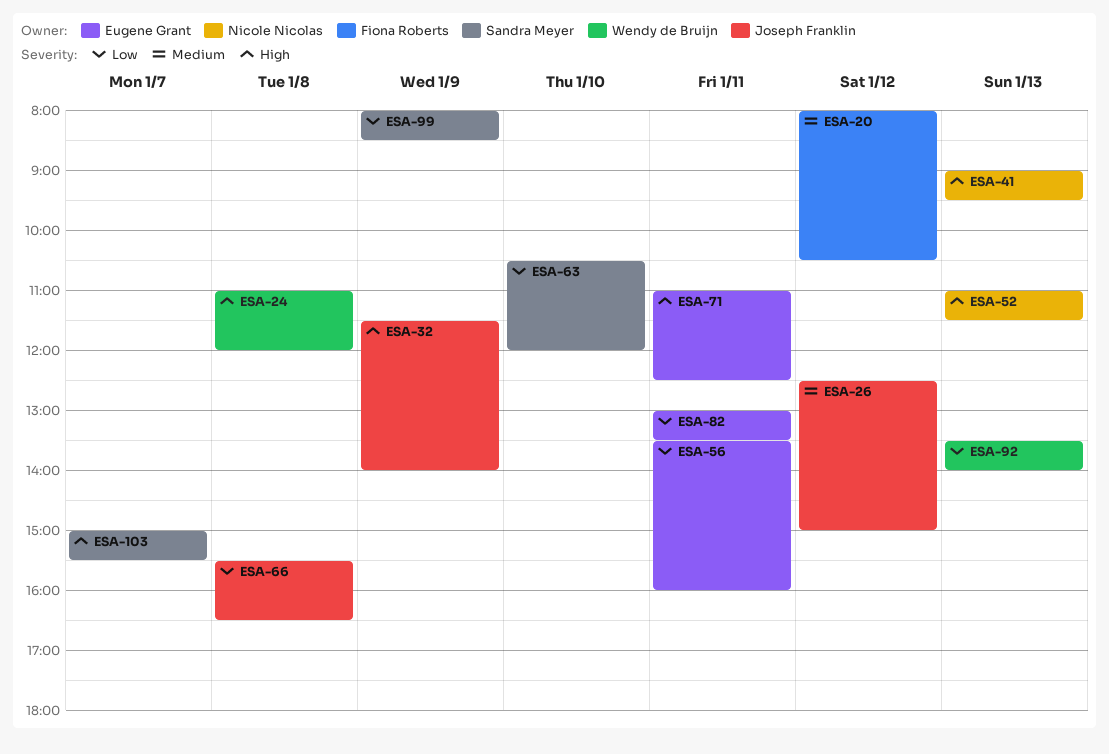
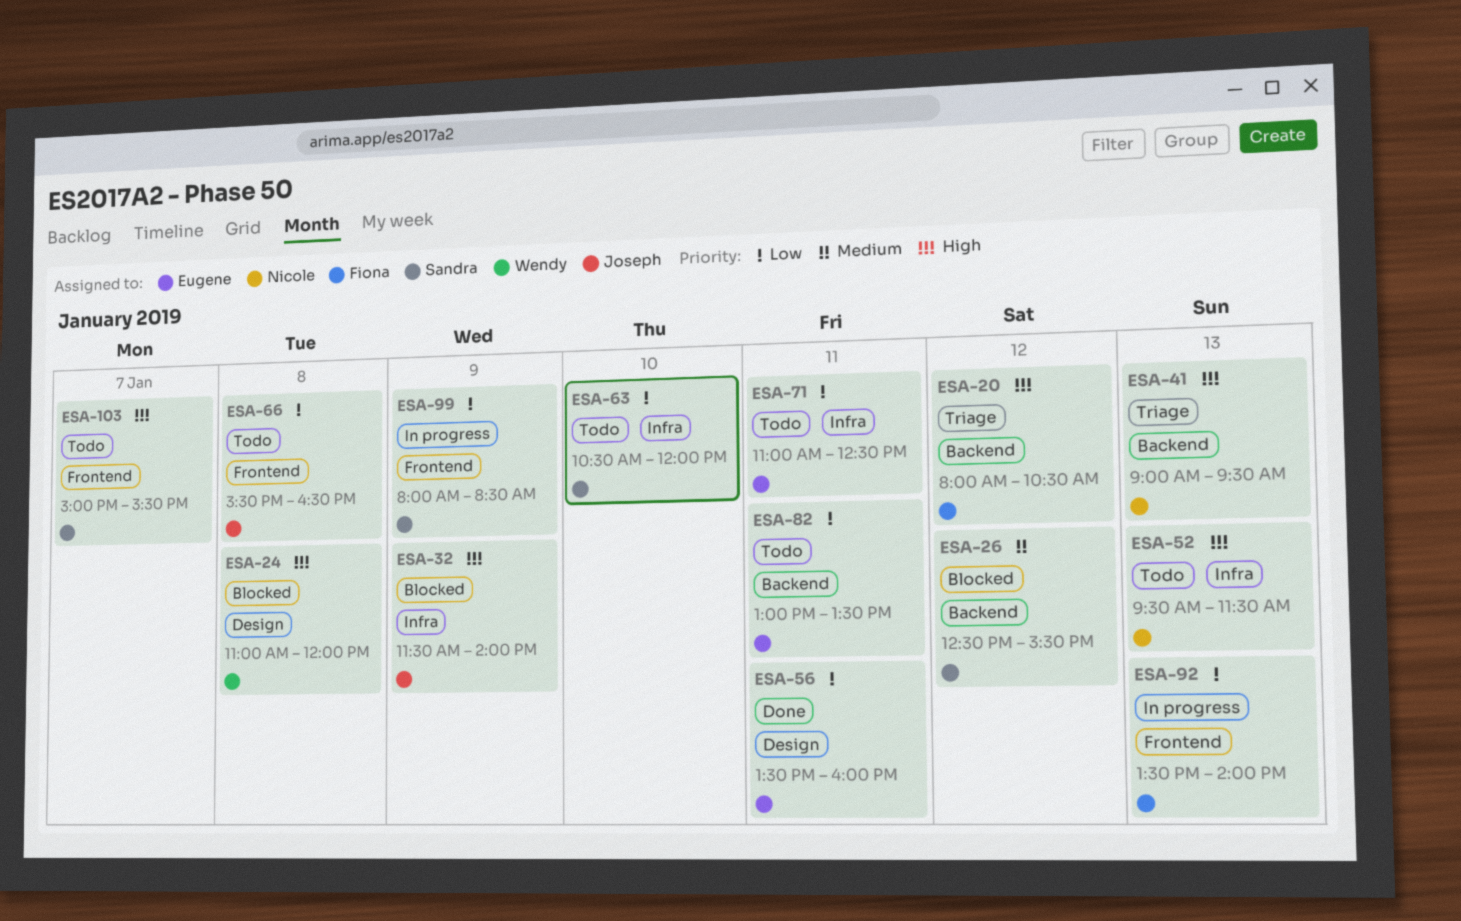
ESA-20, priority: Medium -> High
ESA-26, owner: Joseph Franklin -> Sandra Meyer
ESA-26, ends: 15:00 -> 15:30
ESA-52, begins: 11:00 -> 09:30
ESA-71, priority: High -> Low
ESA-92, owner: Wendy de Bruijn -> Fiona Roberts

